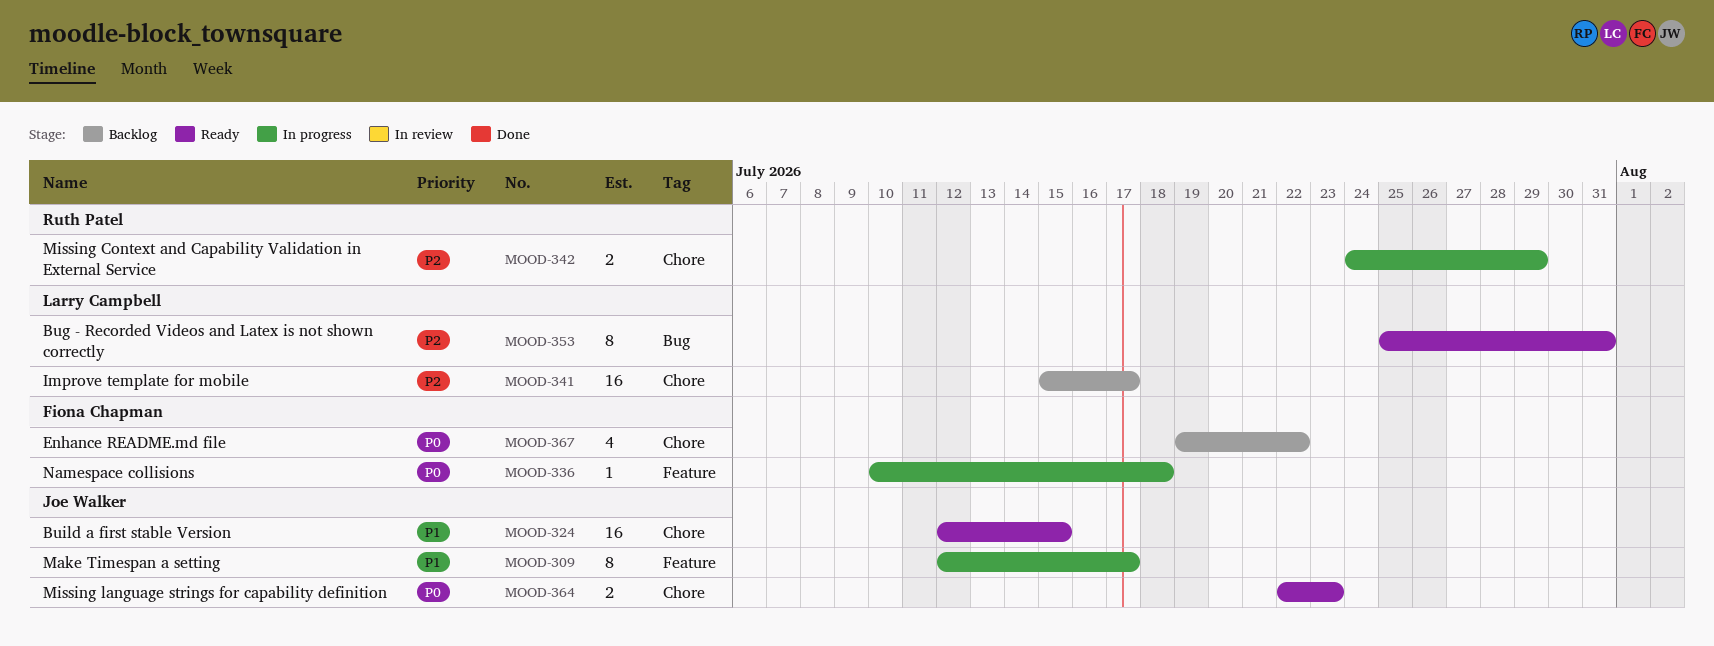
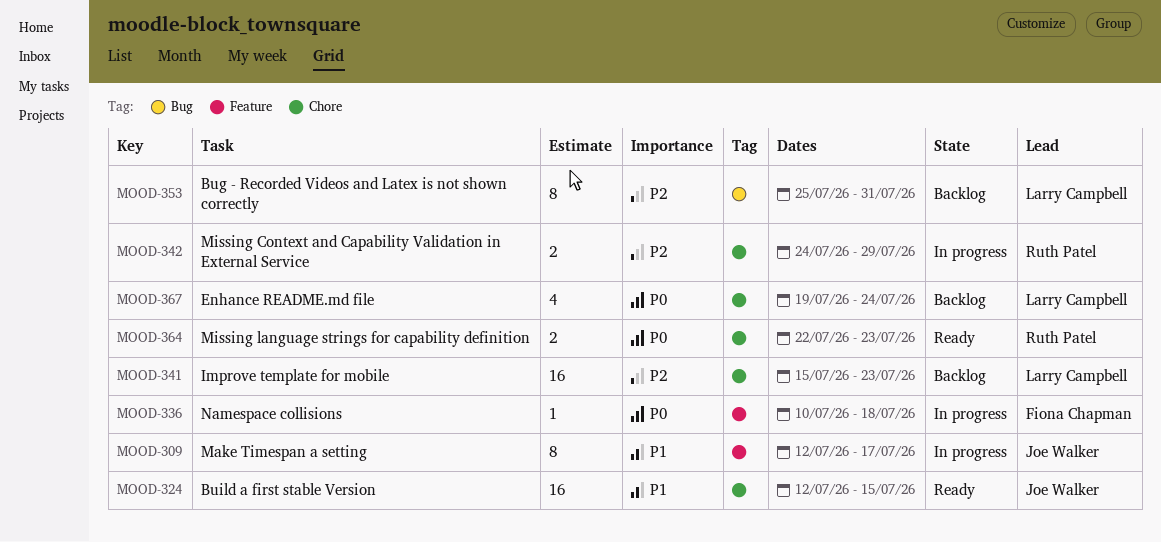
MOOD-341, due: Jul 17 -> Jul 23
MOOD-353, status: Ready -> Backlog
MOOD-364, owner: Joe Walker -> Ruth Patel
MOOD-367, owner: Fiona Chapman -> Larry Campbell
MOOD-367, due: Jul 22 -> Jul 24

